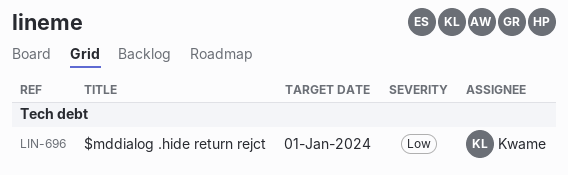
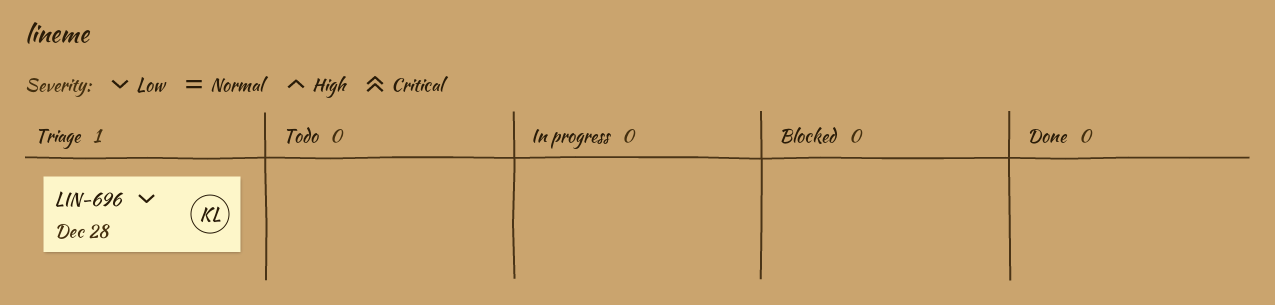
LIN-696, due: Jan 1 -> Dec 28

